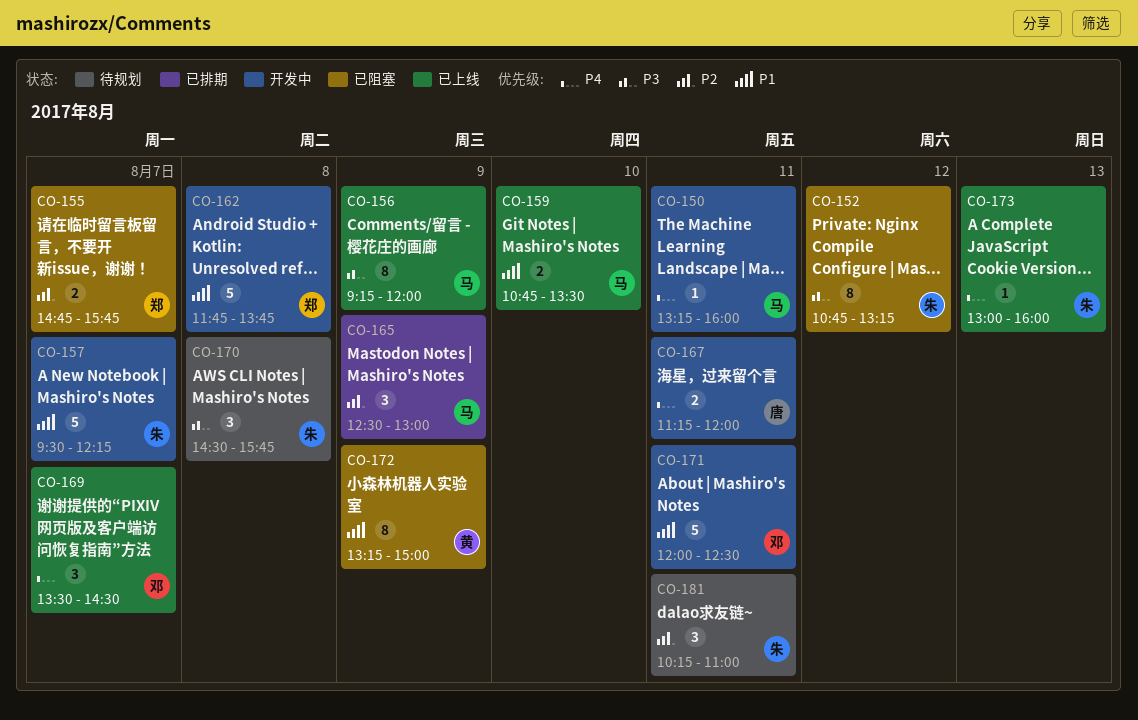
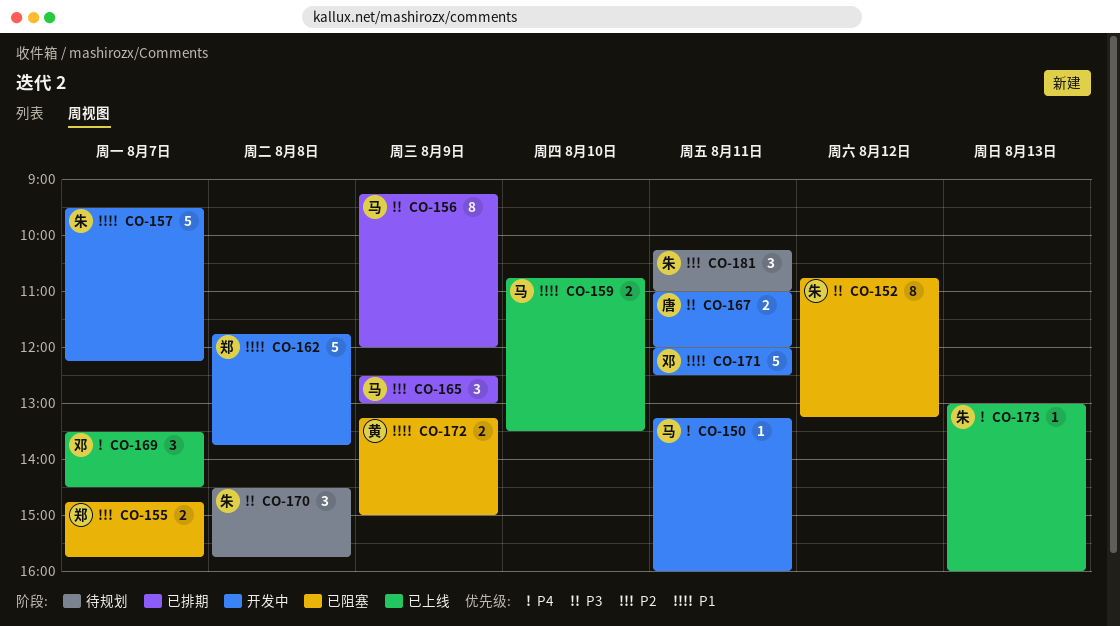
CO-156, status: 已上线 -> 已排期
CO-167, priority: P4 -> P3
CO-167, begins: 11:15 -> 11:00
CO-172, estimate: 8 -> 2

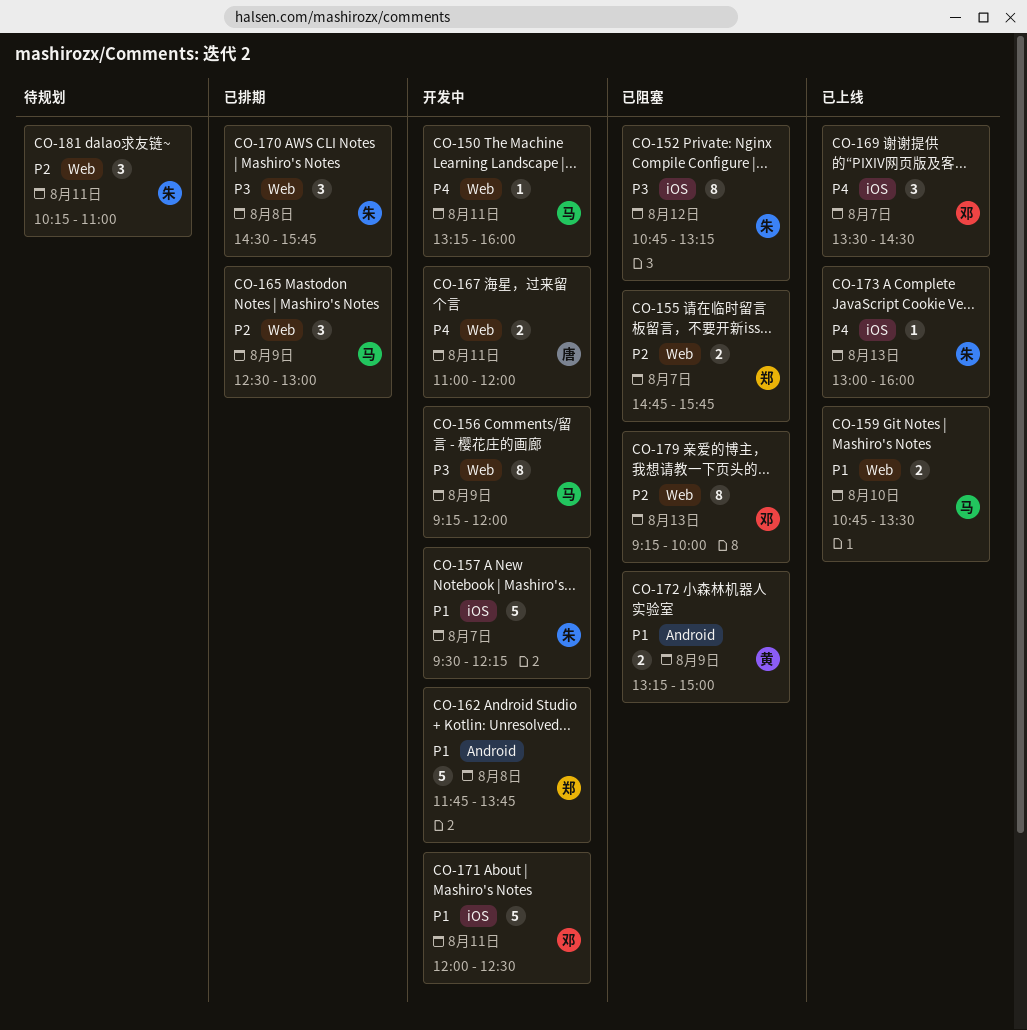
CO-156, status: 已排期 -> 开发中
CO-167, priority: P3 -> P4
CO-170, status: 待规划 -> 已排期
CO-179: none -> present

